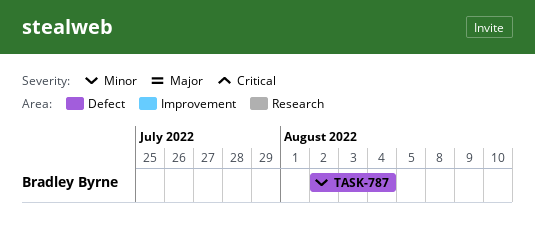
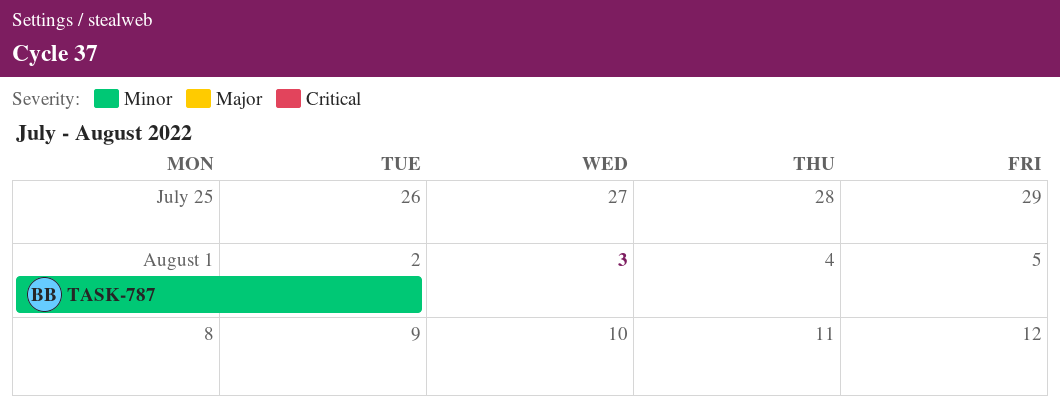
TASK-787, start: Aug 2 -> Aug 1
TASK-787, due: Aug 4 -> Aug 2

